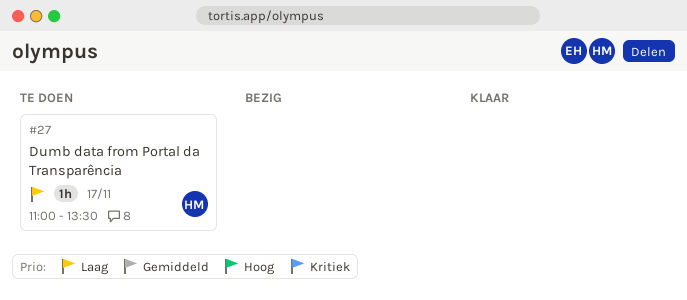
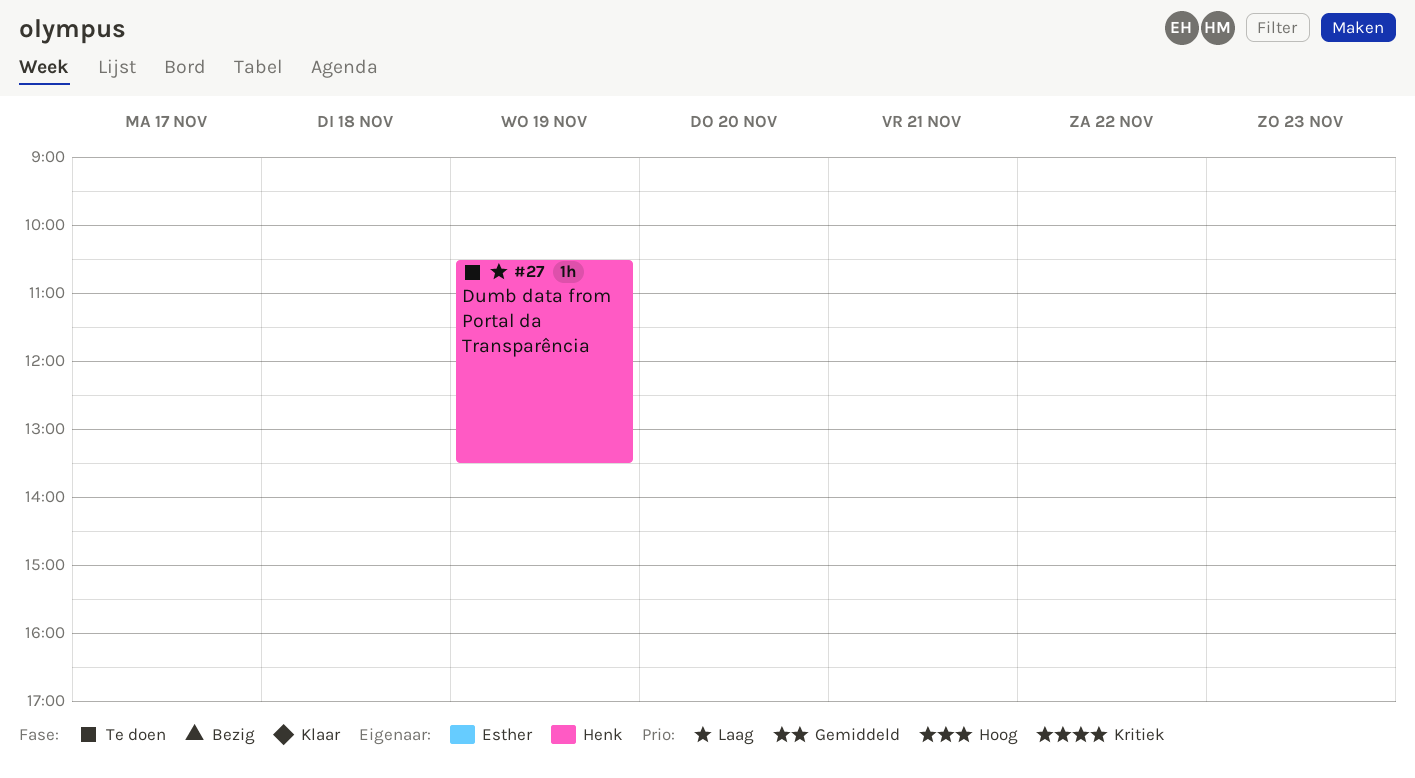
#27, day: Nov 17 -> Nov 19
#27, begins: 11:00 -> 10:30

